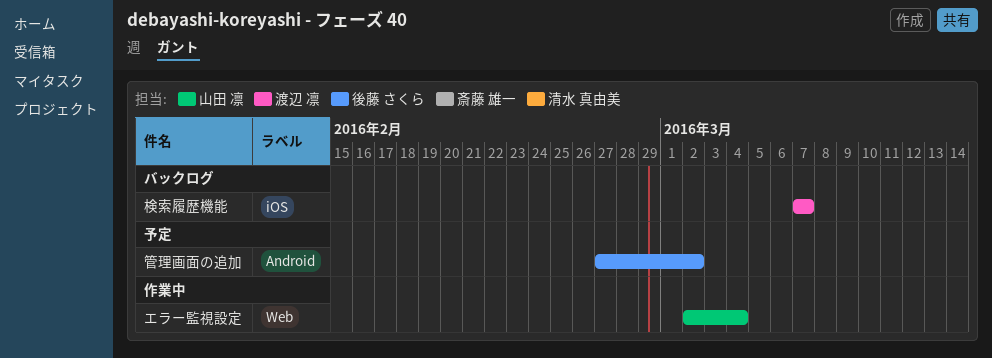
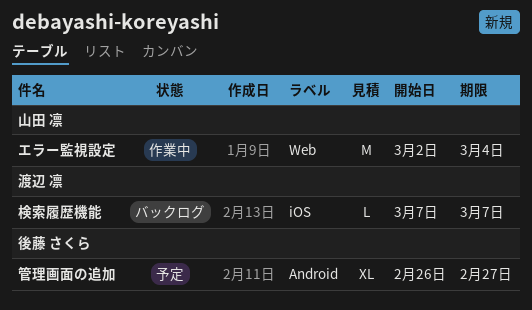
管理画面の追加, start: Feb 27 -> Feb 26
管理画面の追加, due: Mar 2 -> Feb 27

